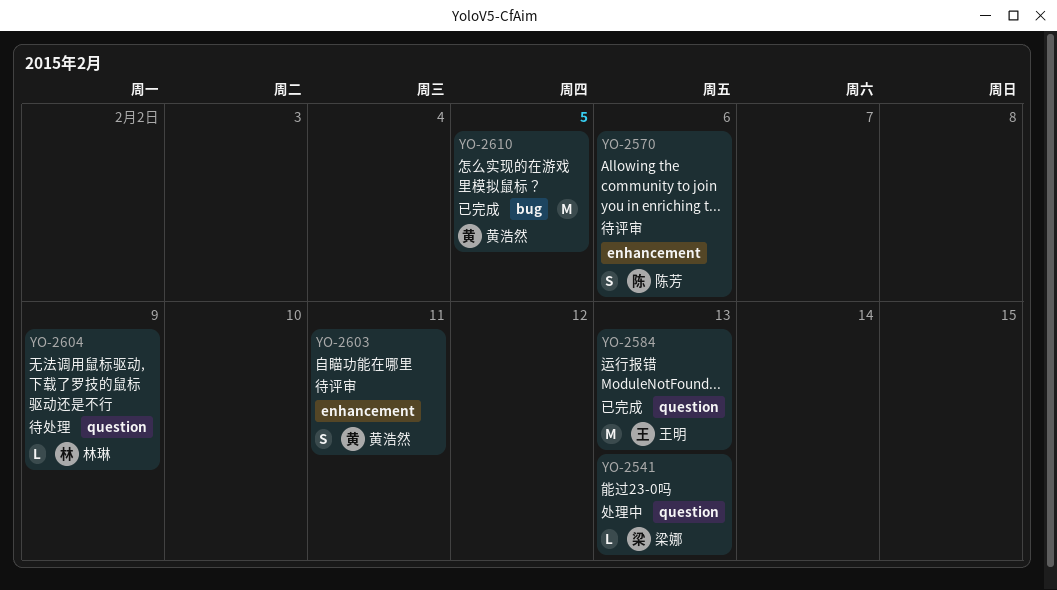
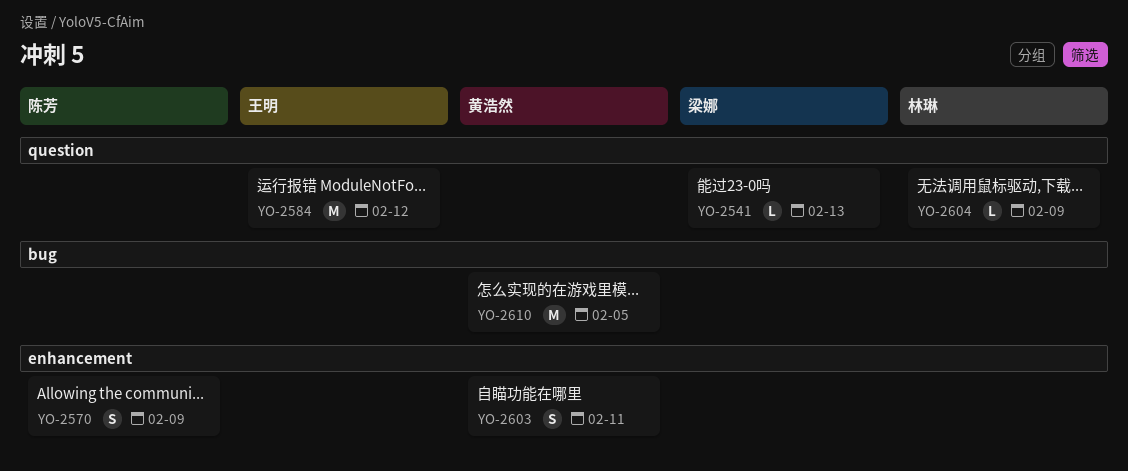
YO-2570, due: Feb 6 -> Feb 9
YO-2584, due: Feb 13 -> Feb 12

